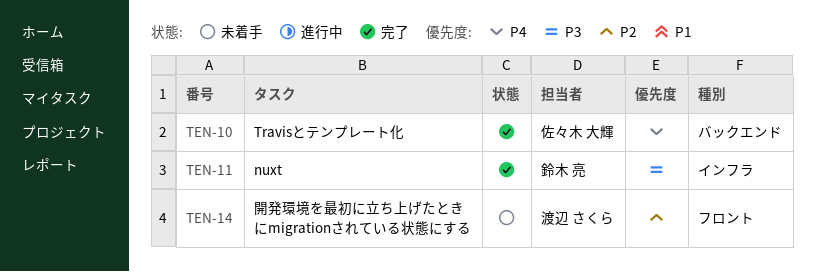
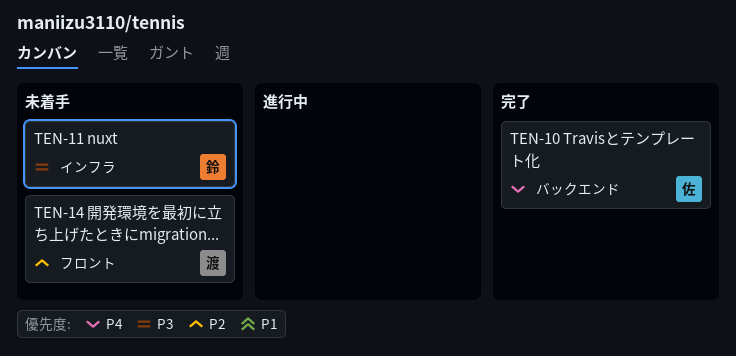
TEN-11, status: 完了 -> 未着手

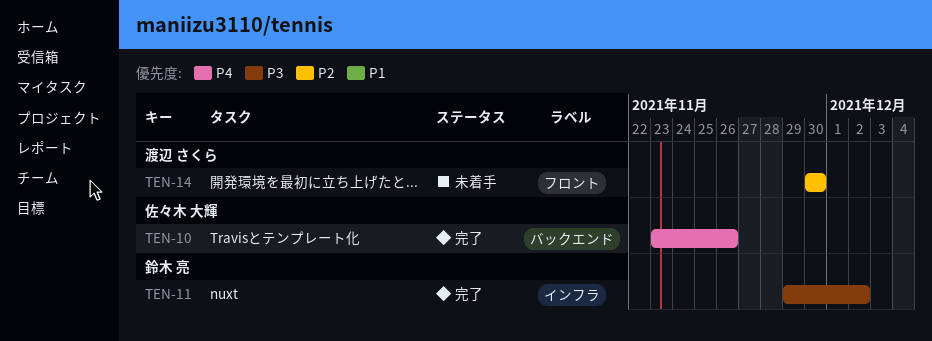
TEN-11, status: 未着手 -> 完了

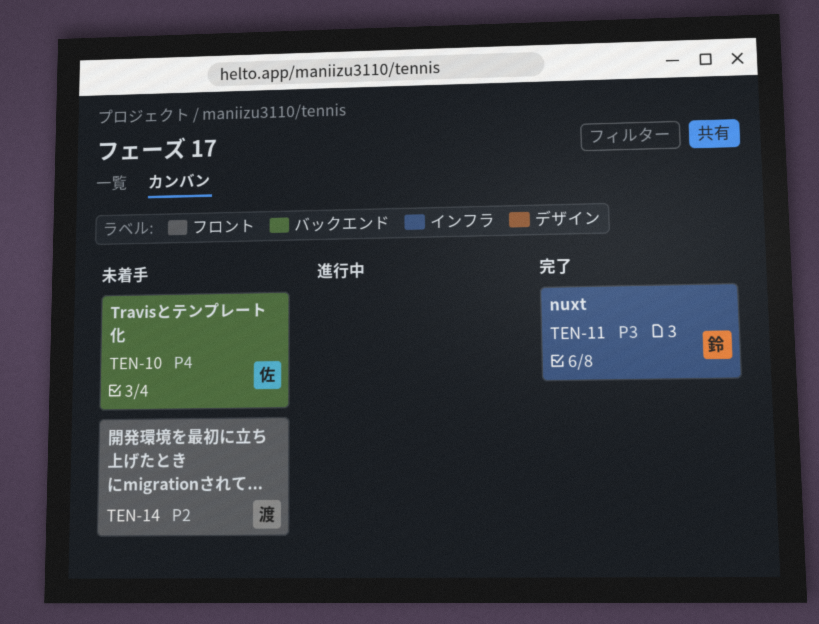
TEN-10, status: 完了 -> 未着手

